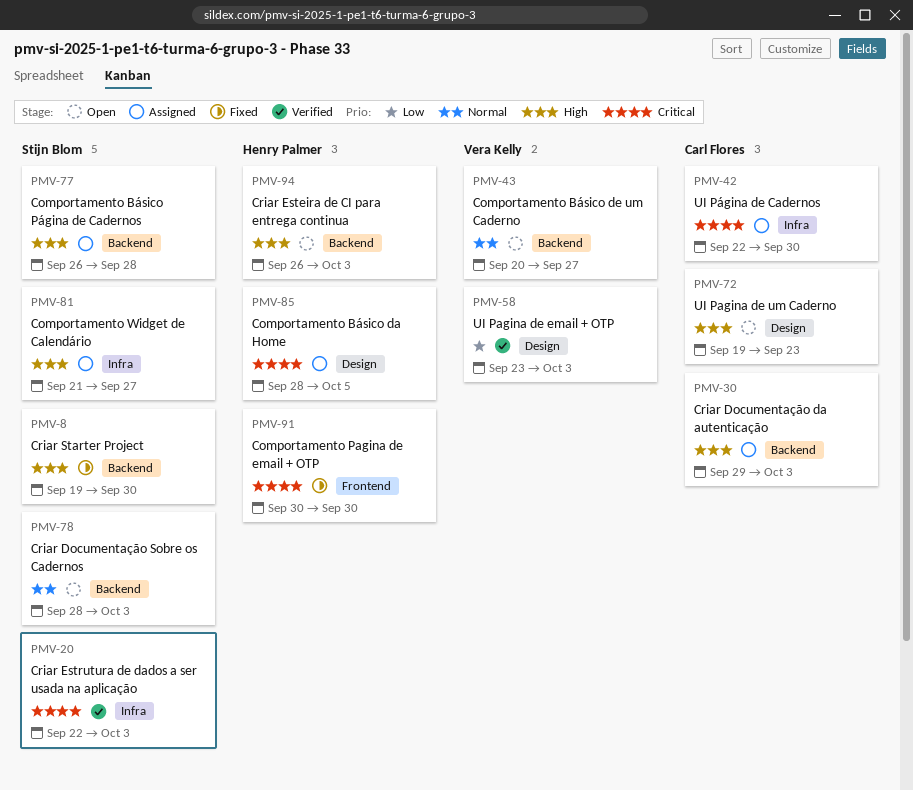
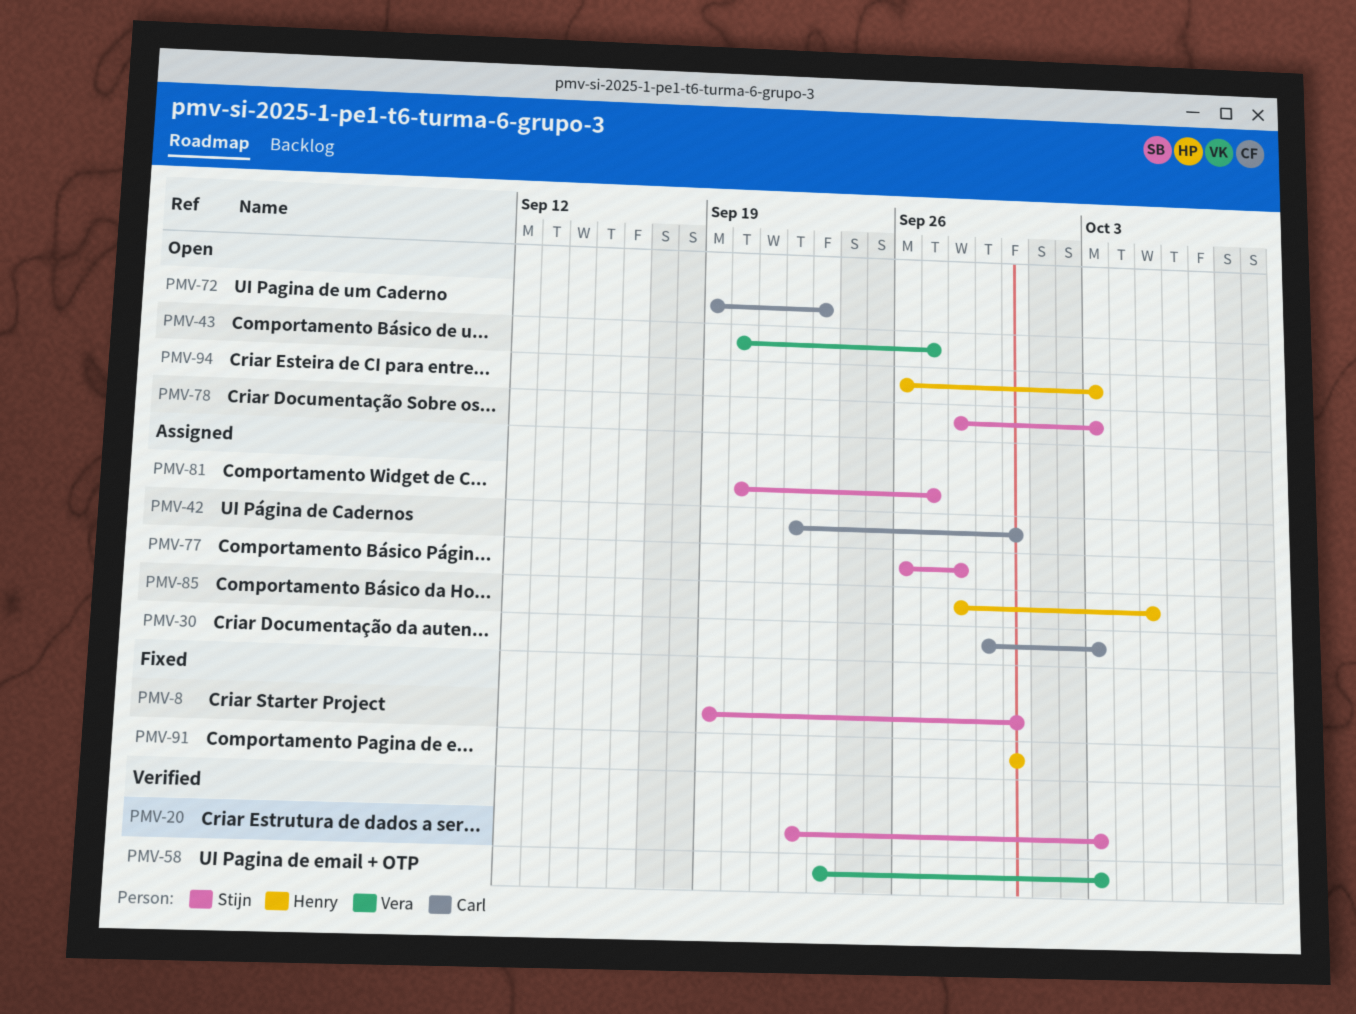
PMV-81, start: Sep 21 -> Sep 20

